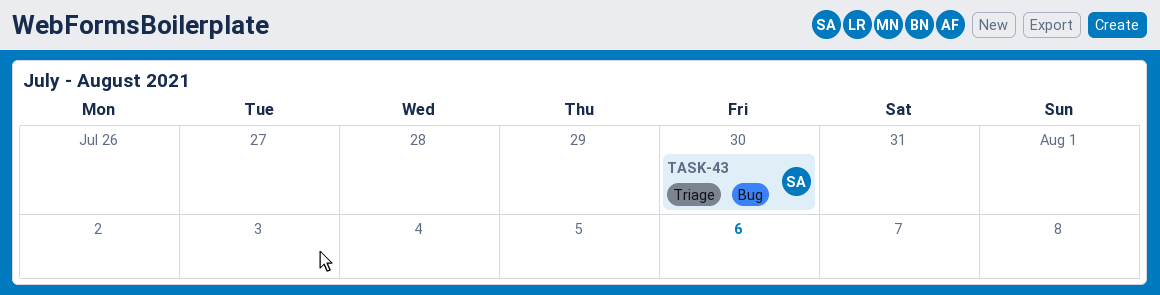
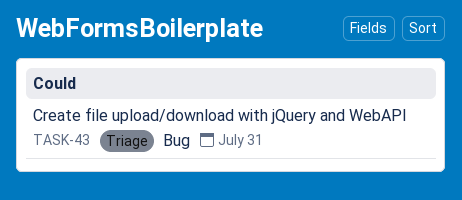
TASK-43, due: Jul 30 -> Jul 31

